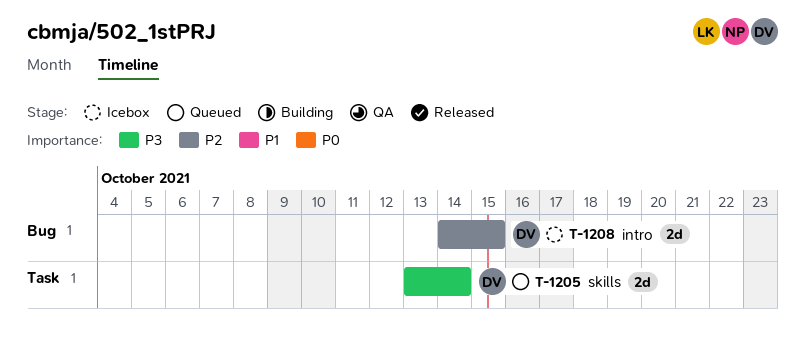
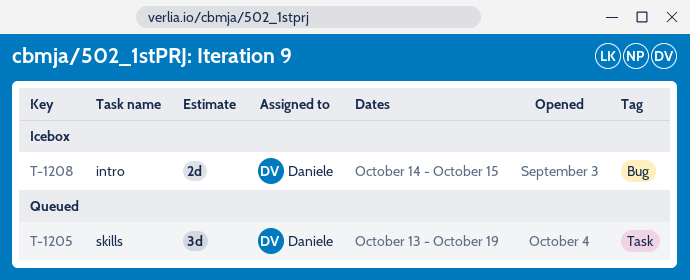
T-1205, estimate: 2d -> 3d
T-1205, due: Oct 14 -> Oct 19

